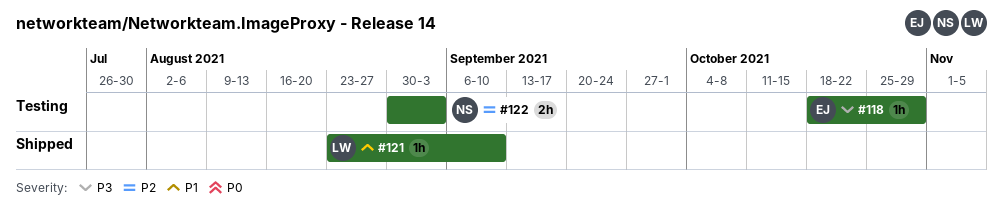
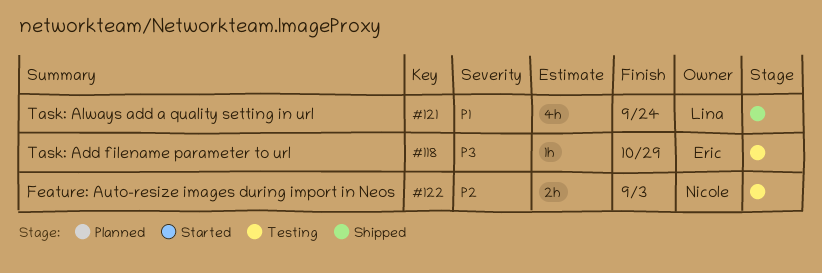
#121, estimate: 1h -> 4h
#121, due: Sep 10 -> Sep 24

